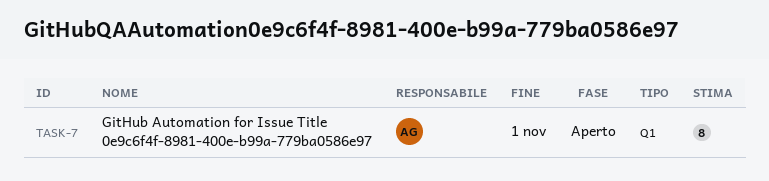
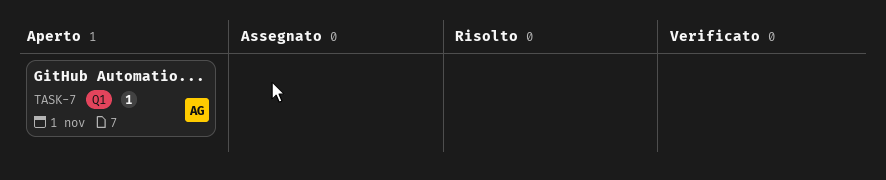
TASK-7, estimate: 8 -> 1

